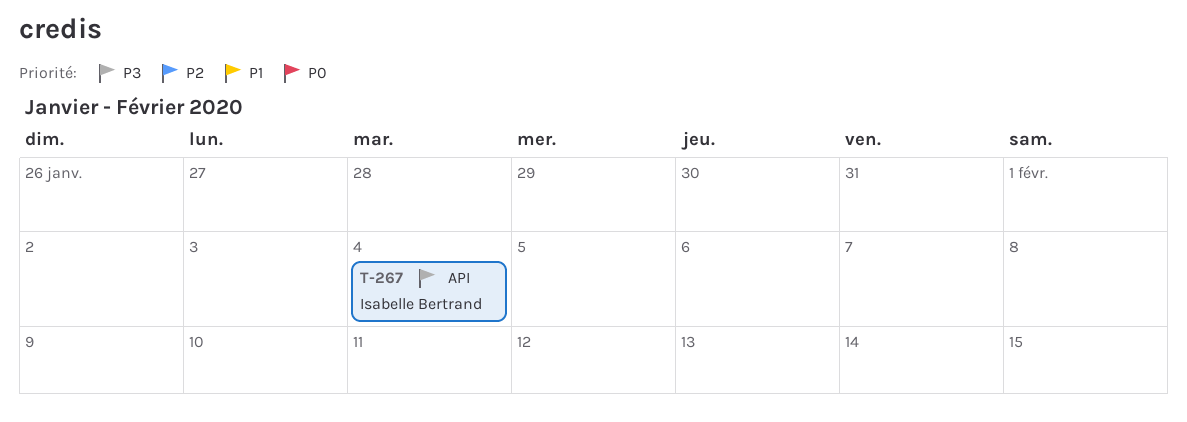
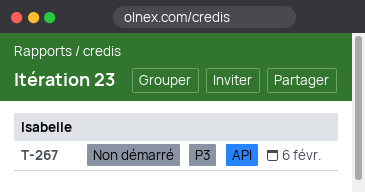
T-267, due: Feb 4 -> Feb 6

